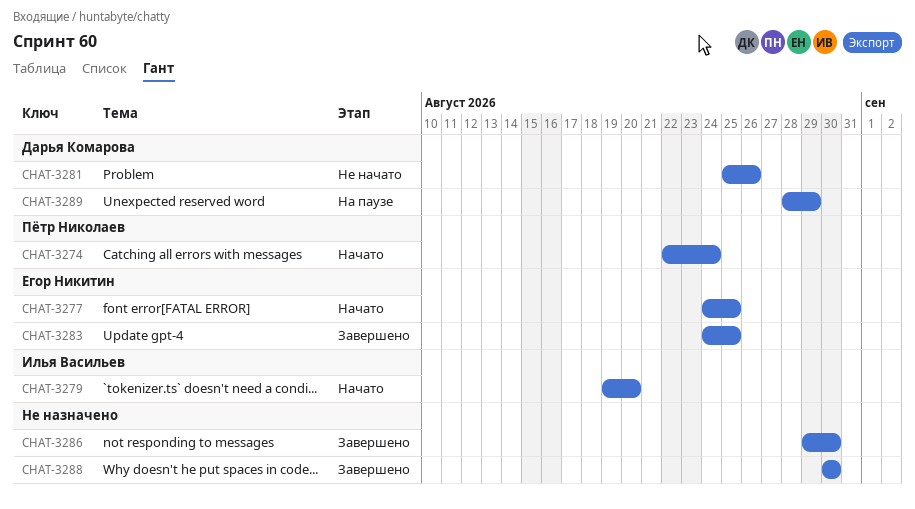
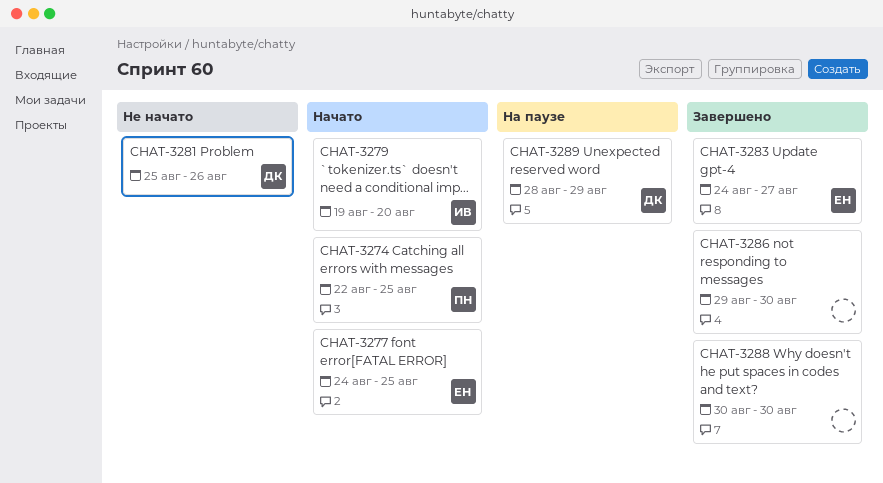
CHAT-3274, due: Aug 24 -> Aug 25
CHAT-3283, due: Aug 25 -> Aug 27

